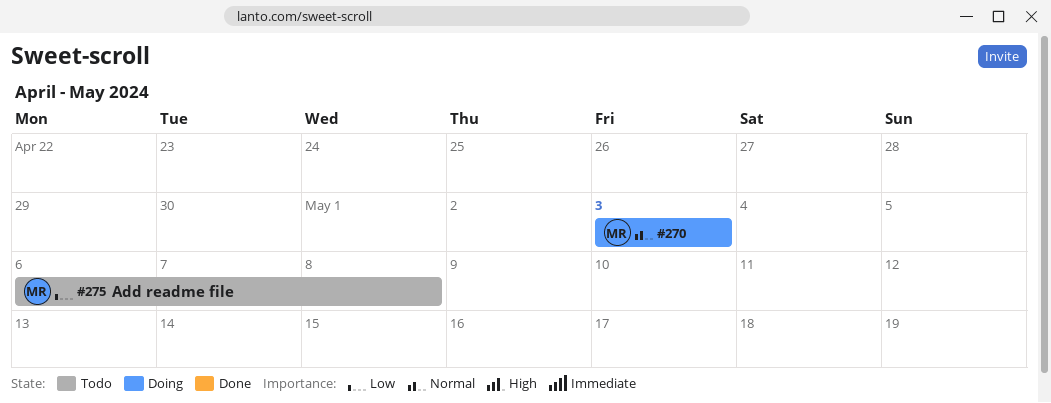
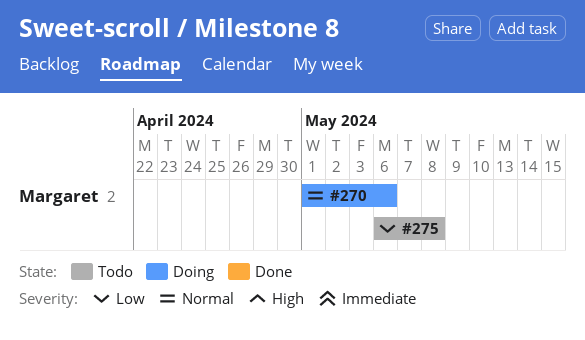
#270, start: May 3 -> May 1
#270, due: May 3 -> May 6

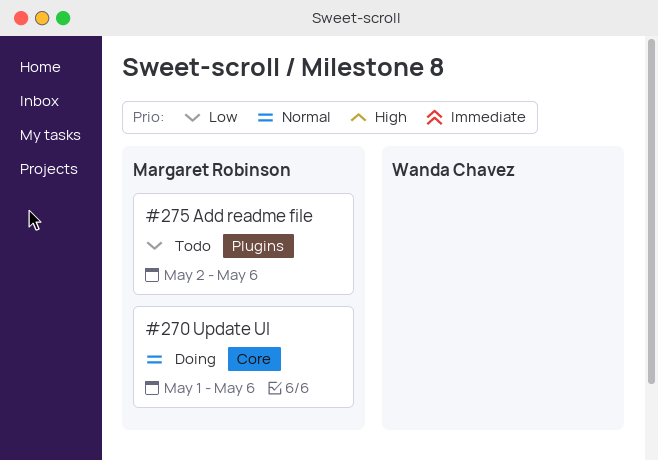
#275, start: May 6 -> May 2
#275, due: May 8 -> May 6

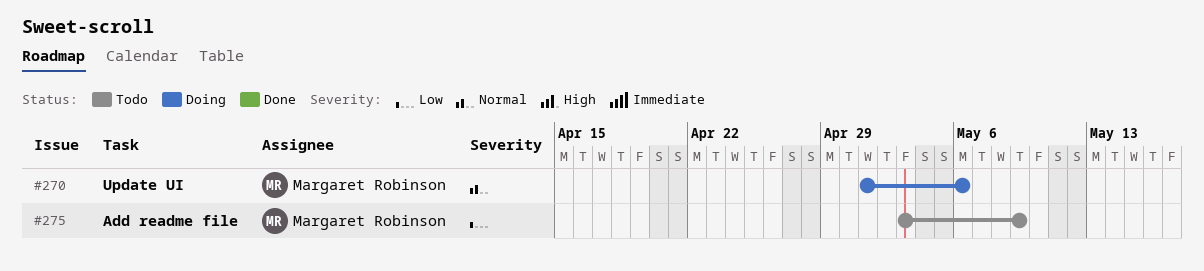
#275, start: May 2 -> May 3
#275, due: May 6 -> May 9

